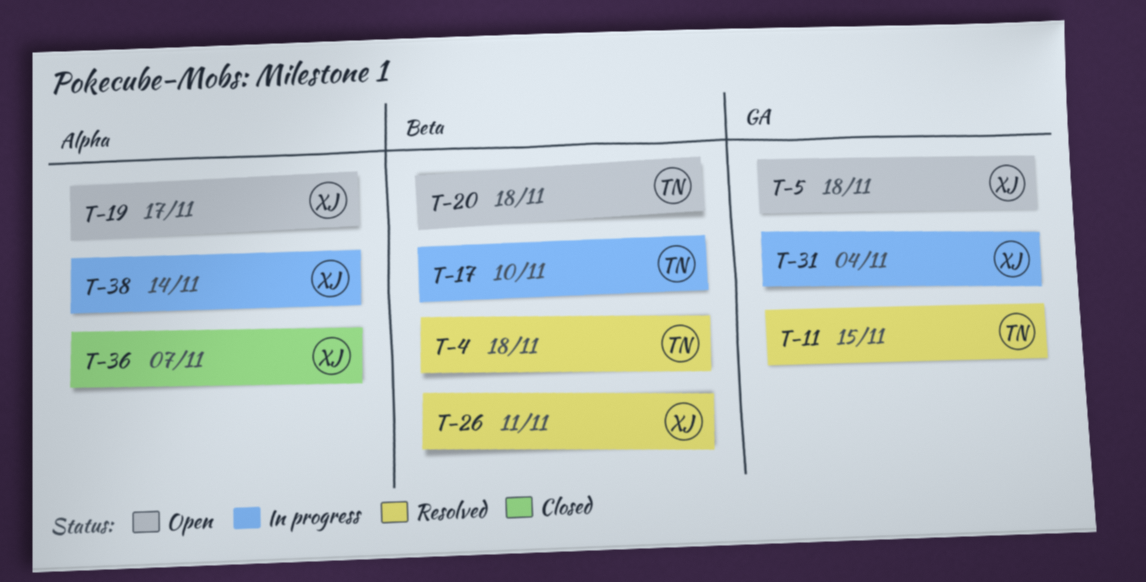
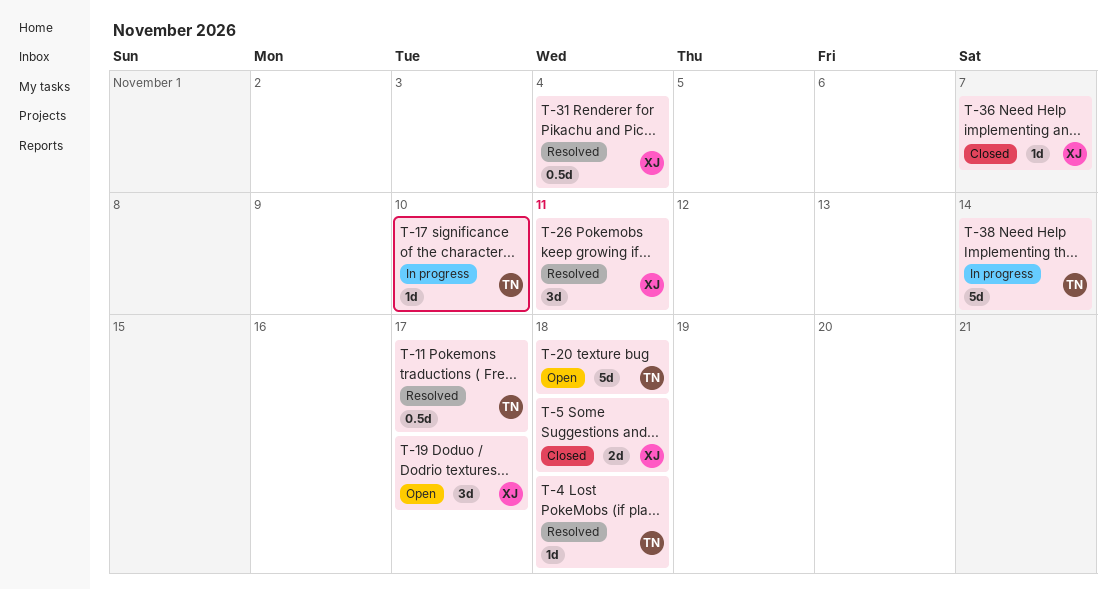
T-5, status: Open -> Closed
T-11, due: Nov 15 -> Nov 17
T-31, status: In progress -> Resolved
T-38, owner: XJ -> TN

